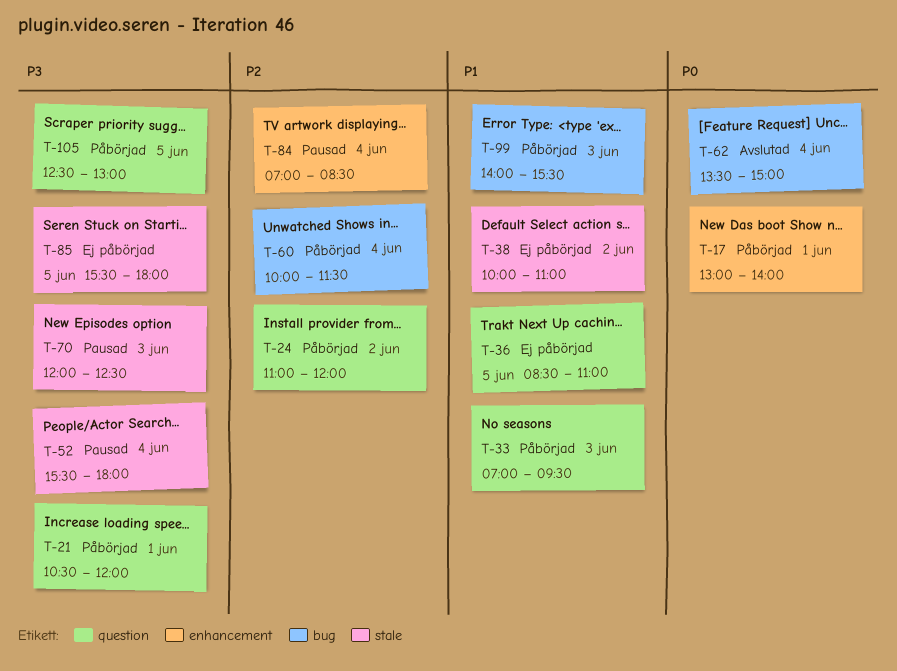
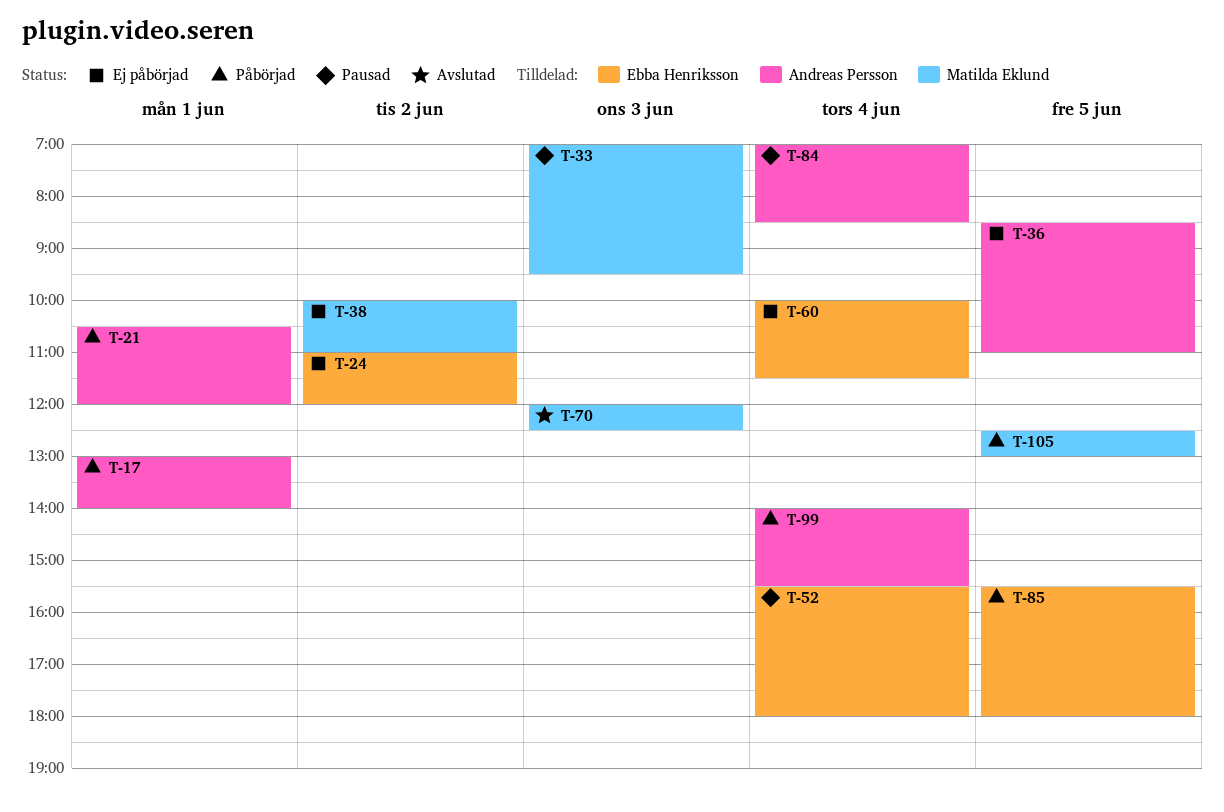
T-24, status: Påbörjad -> Ej påbörjad
T-33, status: Påbörjad -> Pausad
T-60, status: Påbörjad -> Ej påbörjad
T-62: present -> none
T-70, status: Pausad -> Avslutad
T-85, status: Ej påbörjad -> Påbörjad
T-99, day: Jun 3 -> Jun 4

